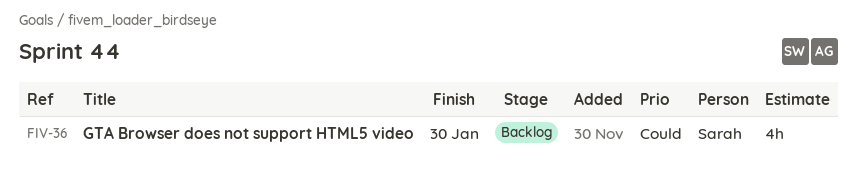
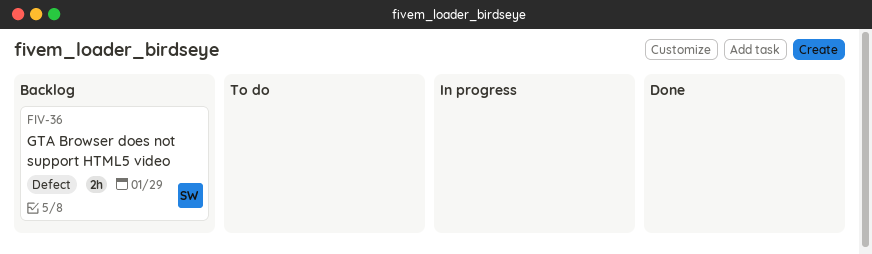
FIV-36, estimate: 4h -> 2h
FIV-36, due: Jan 30 -> Jan 29

